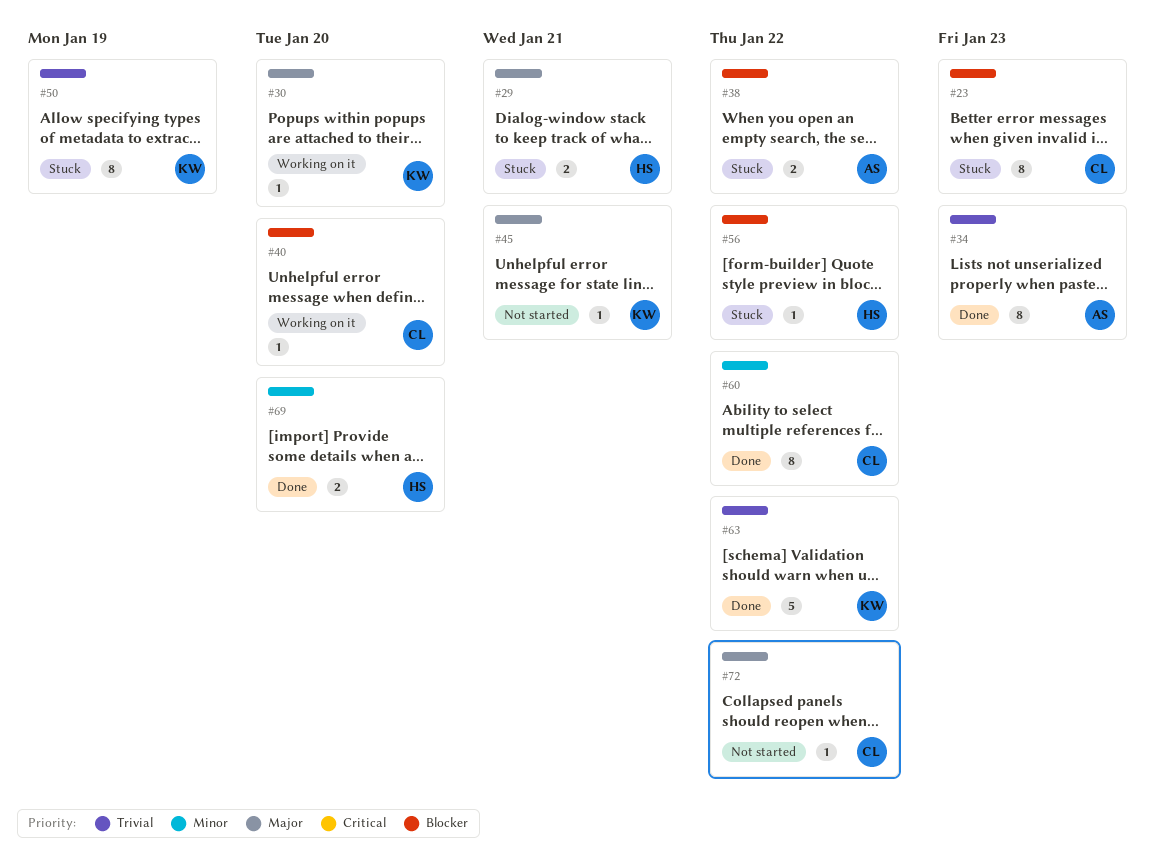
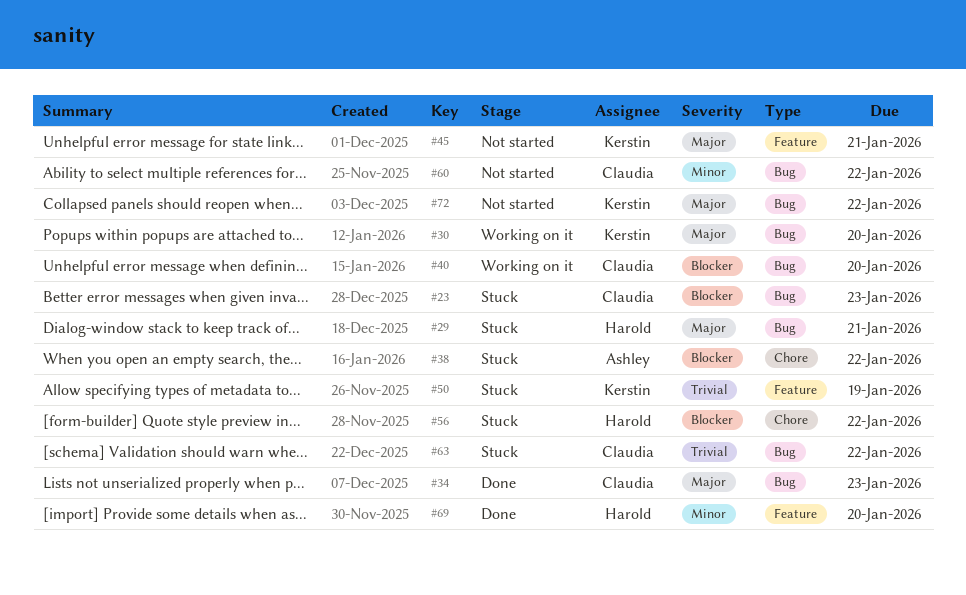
#34, owner: Ashley -> Claudia
#34, priority: Trivial -> Major
#60, status: Done -> Not started
#63, status: Done -> Stuck
#63, owner: Kerstin -> Claudia
#72, owner: Claudia -> Kerstin

